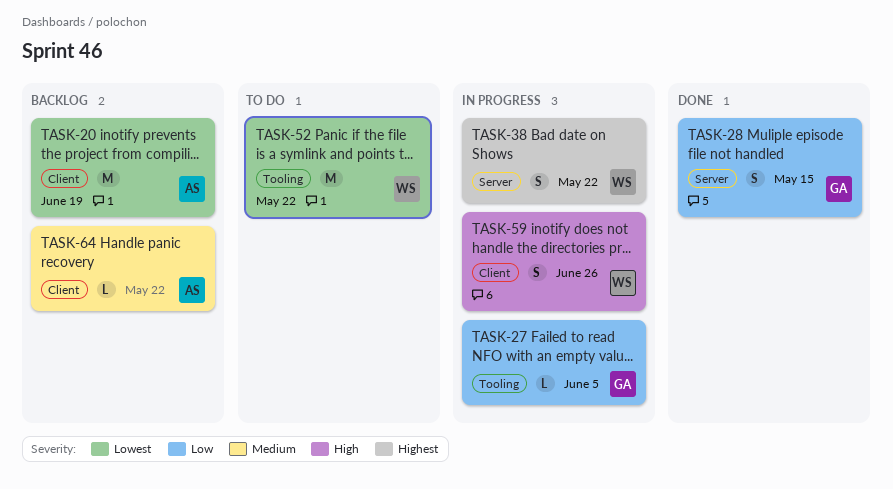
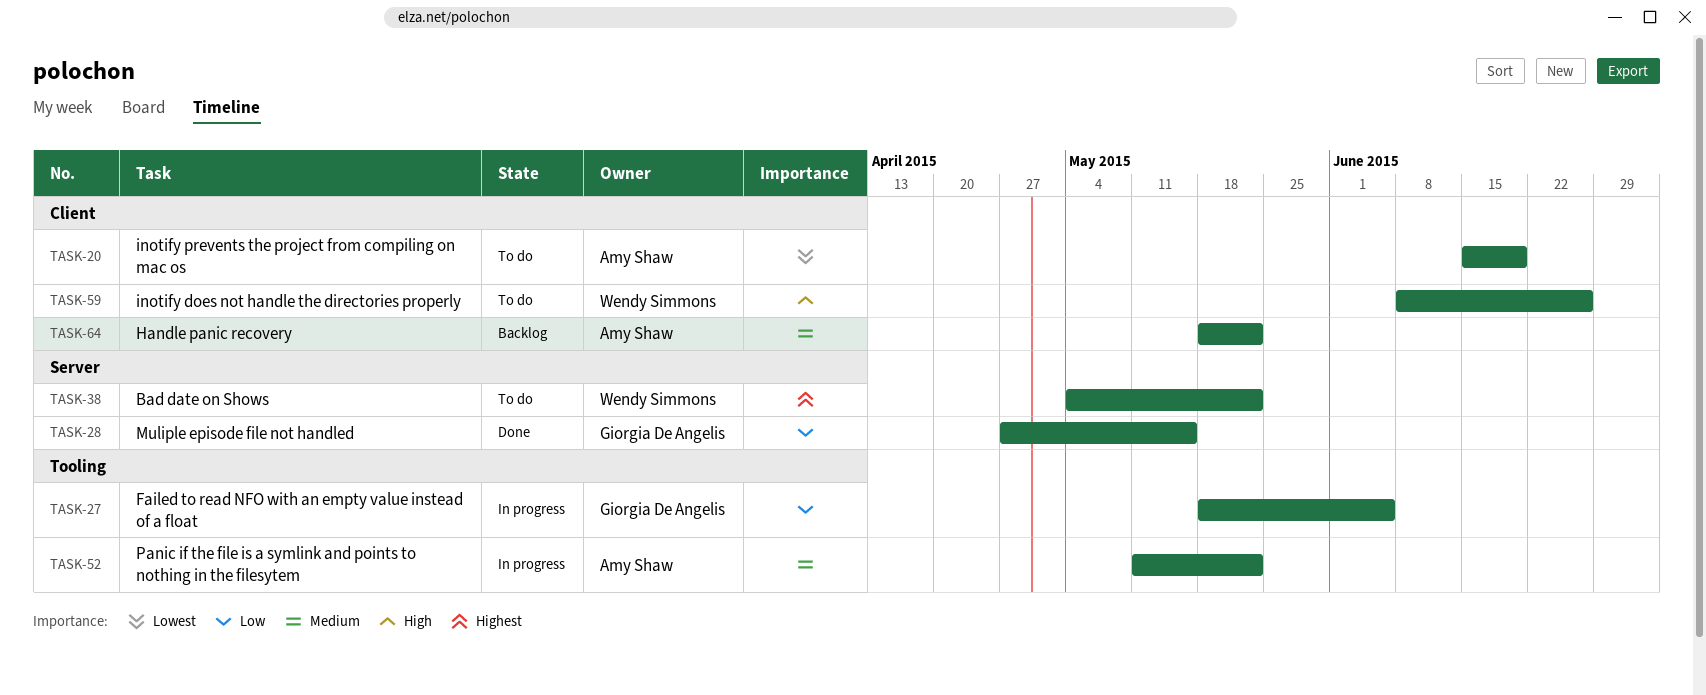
TASK-20, status: Backlog -> To do
TASK-38, status: In progress -> To do
TASK-52, status: To do -> In progress
TASK-52, owner: Wendy Simmons -> Amy Shaw
TASK-52, priority: Lowest -> Medium
TASK-59, status: In progress -> To do

